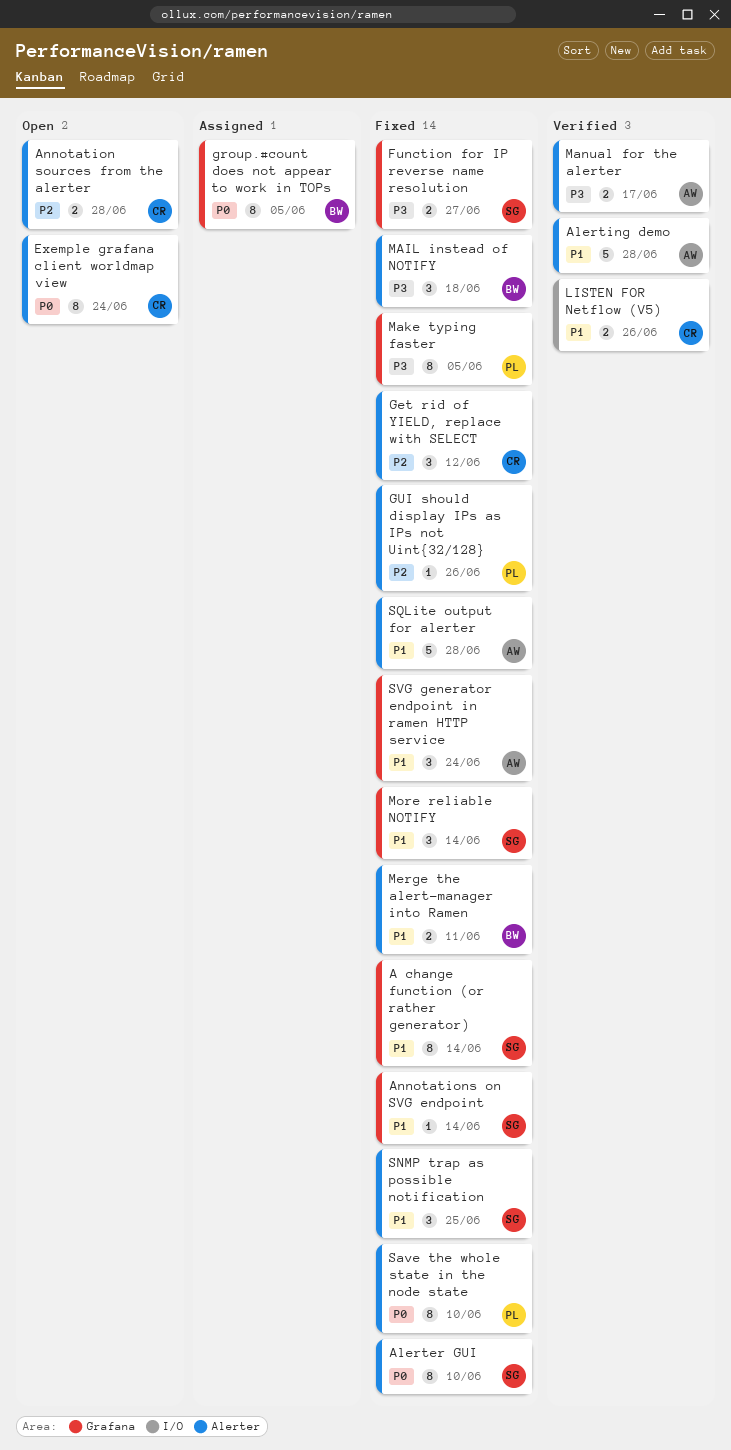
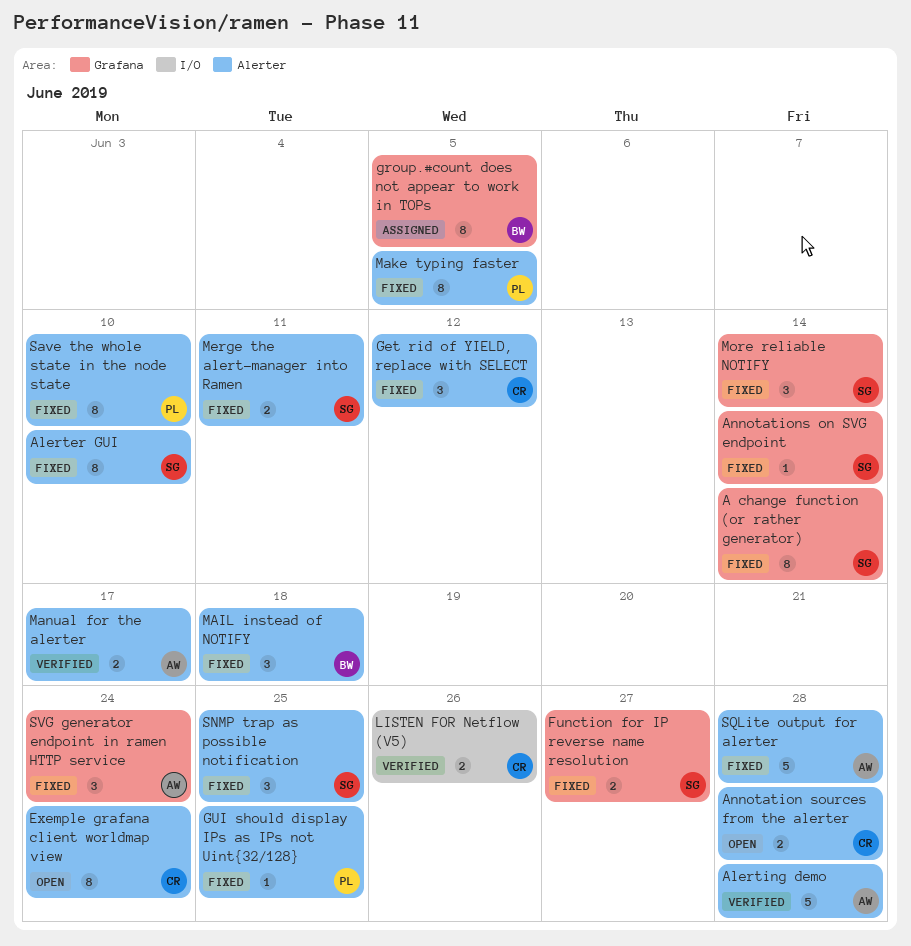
GUI should display IPs as IPs not Uint{32/128}, due: Jun 26 -> Jun 25
Make typing faster, label: Grafana -> Alerter
Merge the alert-manager into Ramen, owner: BW -> SG

